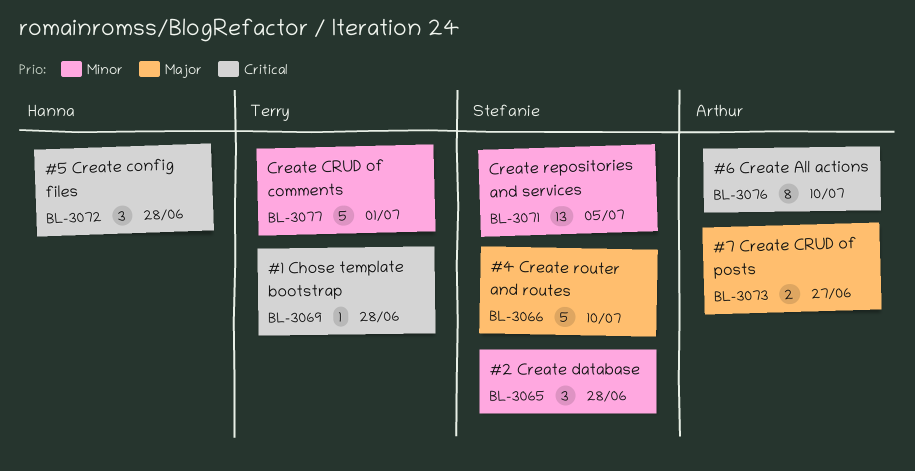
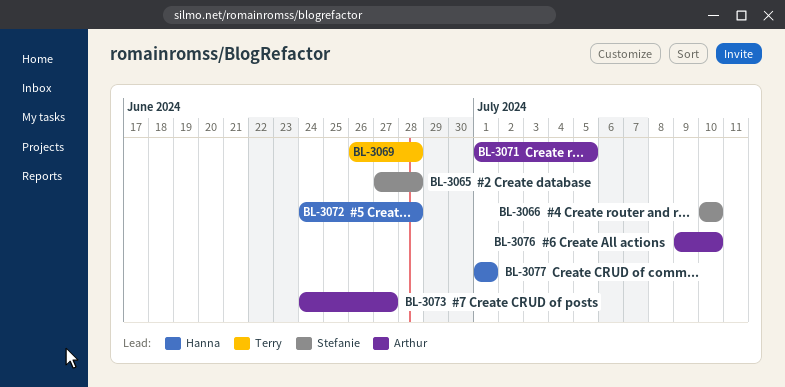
BL-3071, owner: Stefanie -> Arthur
BL-3077, owner: Terry -> Hanna

